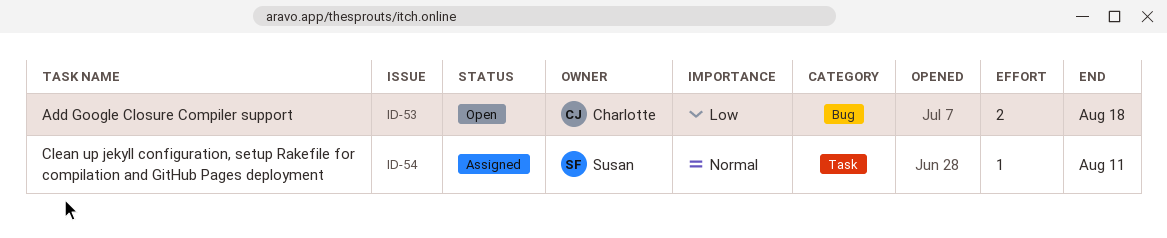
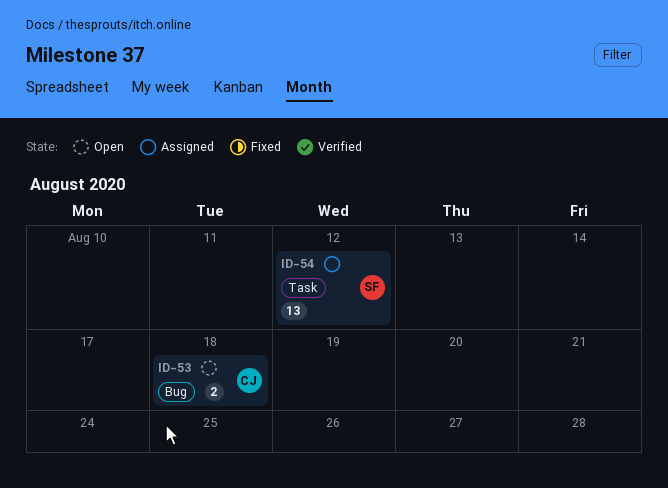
ID-54, estimate: 1 -> 13
ID-54, due: Aug 11 -> Aug 12

